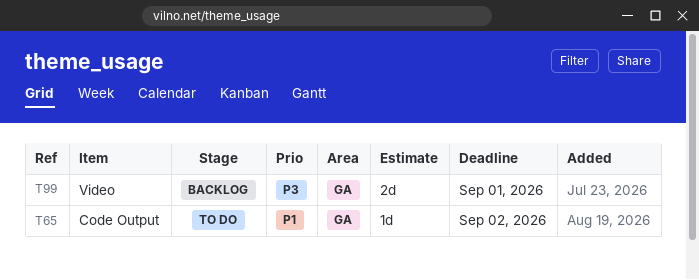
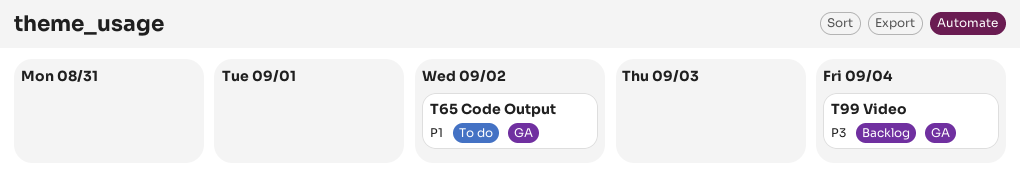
T99, due: Sep 1 -> Sep 4

